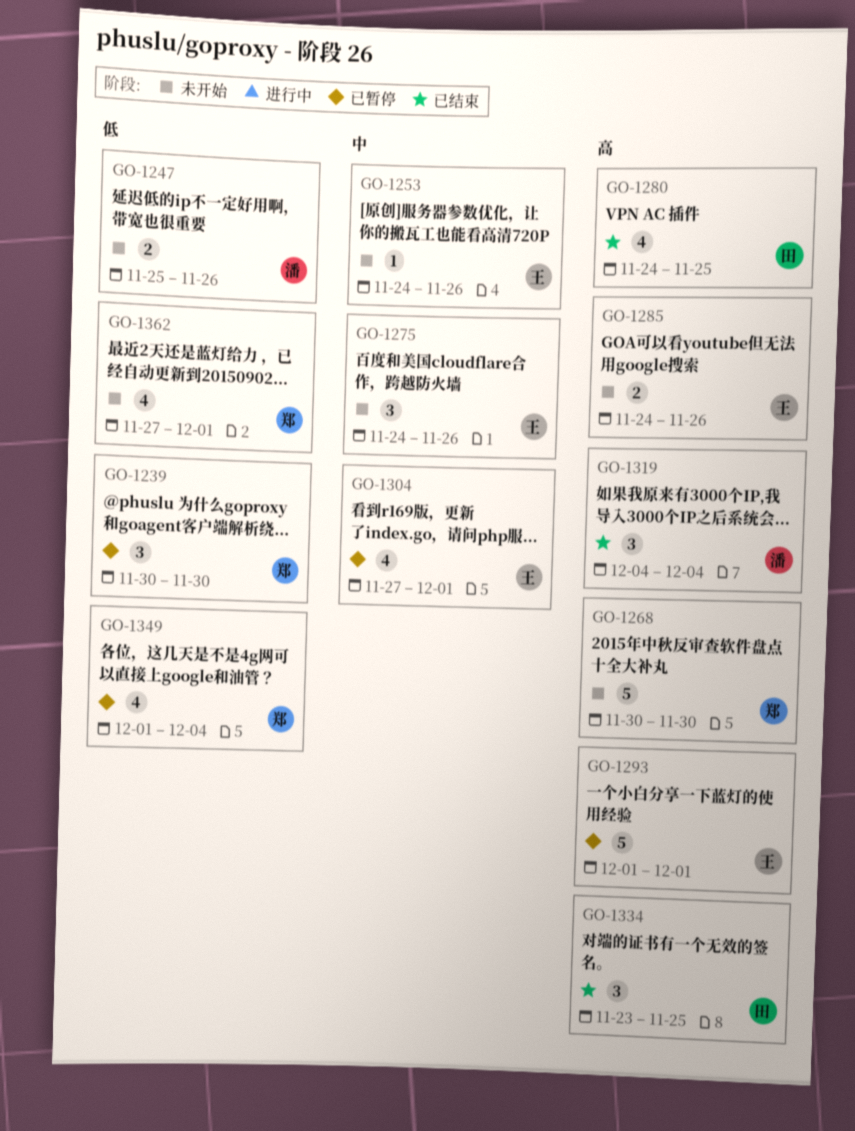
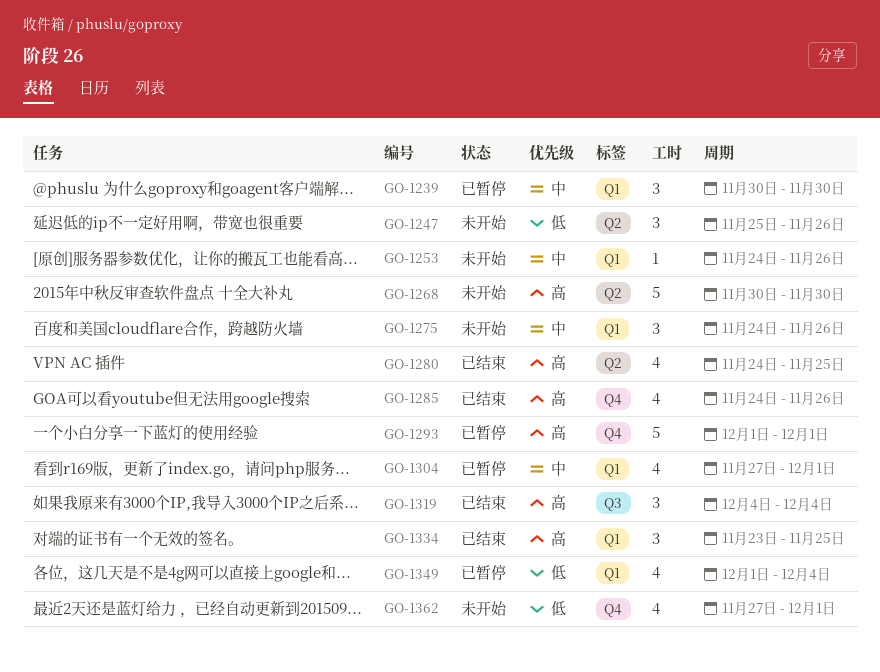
GO-1239, priority: 低 -> 中
GO-1247, estimate: 2 -> 3
GO-1285, status: 未开始 -> 已结束
GO-1285, estimate: 2 -> 4

